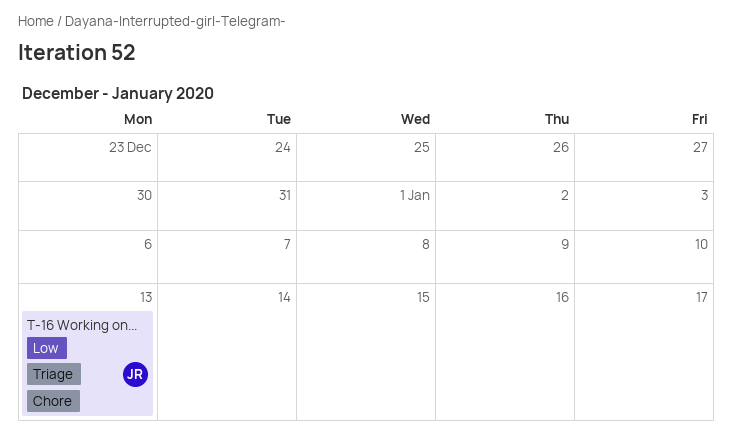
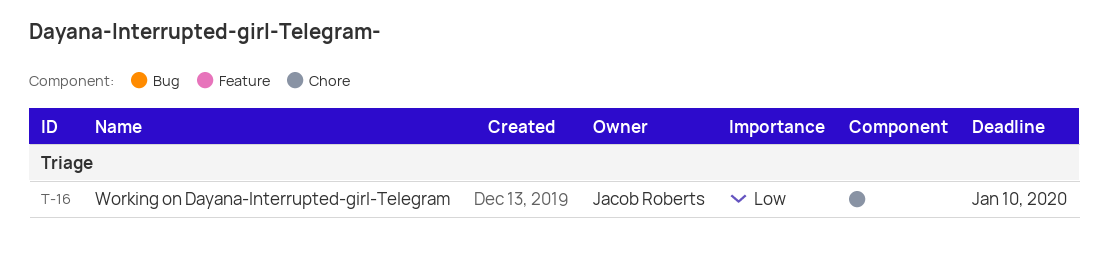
T-16, due: Jan 13 -> Jan 10

